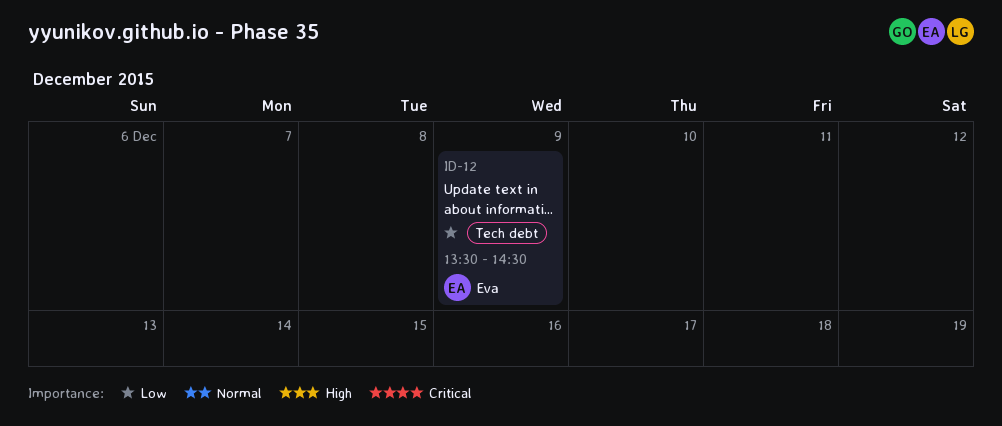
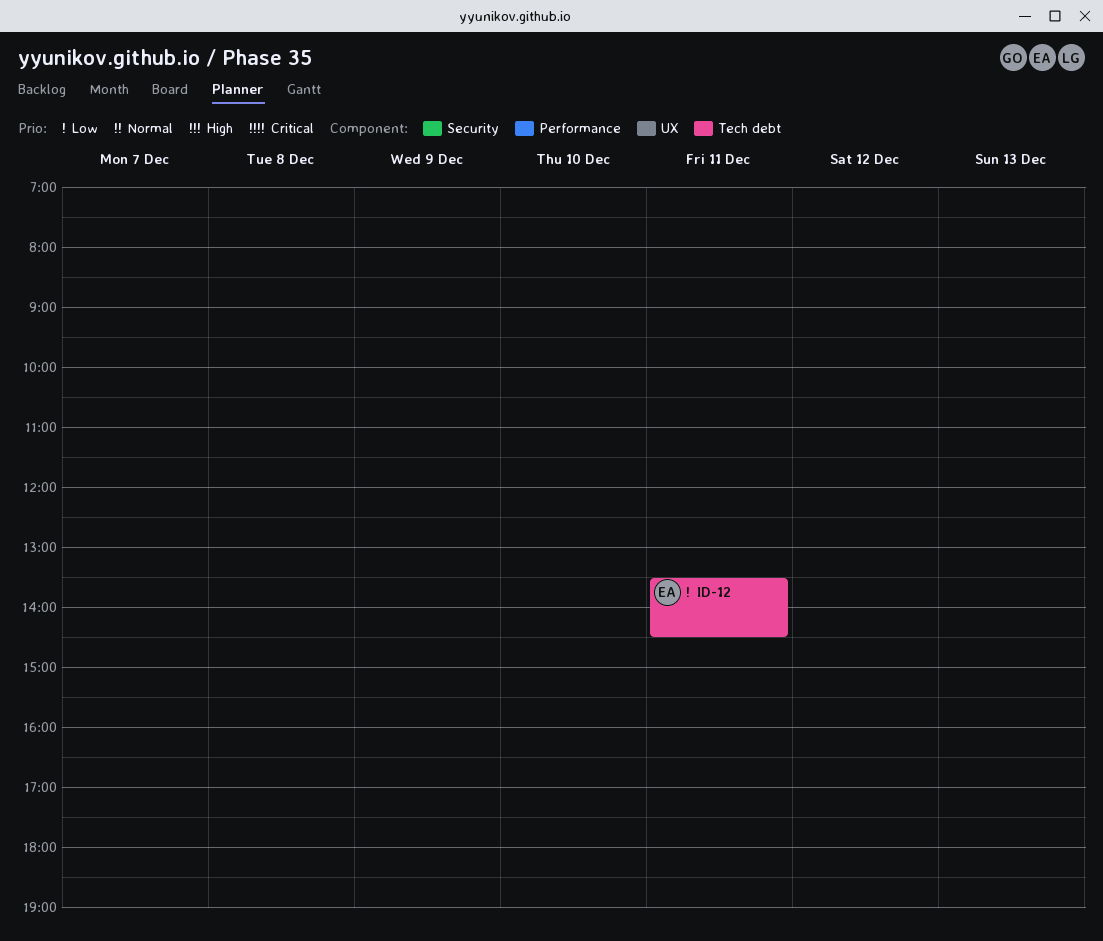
ID-12, day: Dec 9 -> Dec 11

